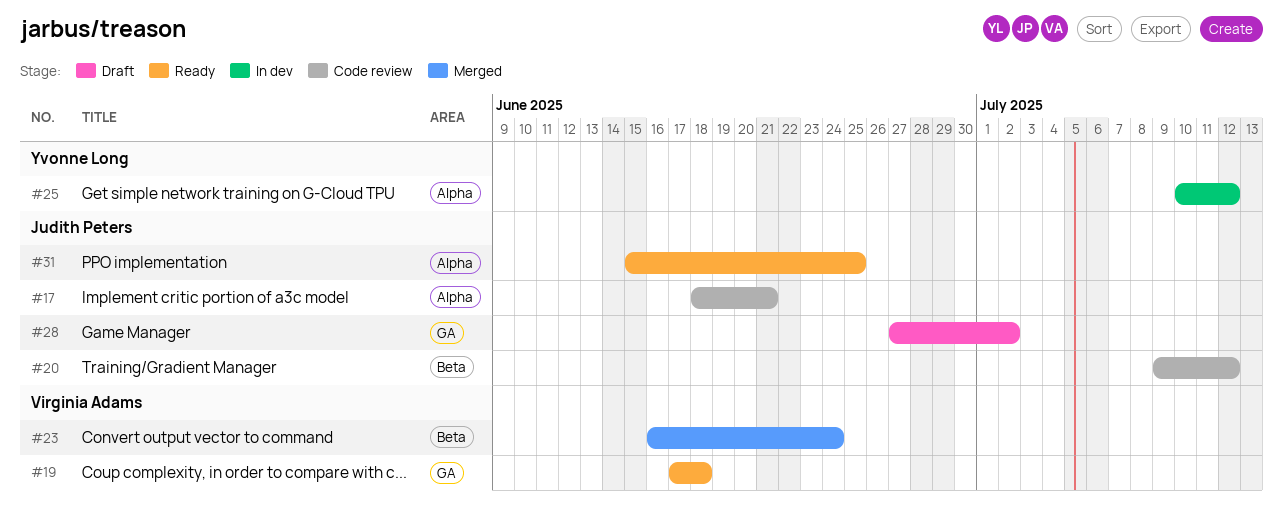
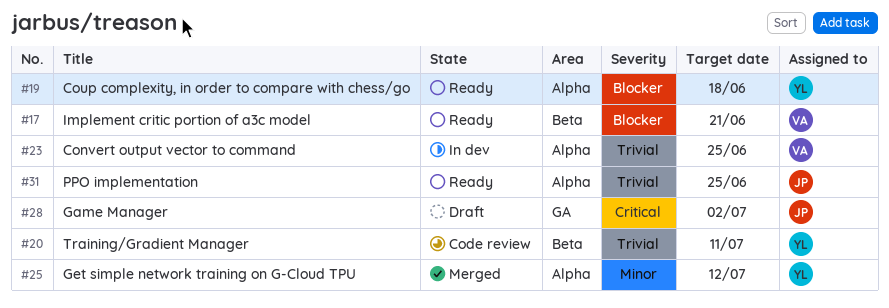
#17, status: Code review -> Ready
#17, owner: Judith Peters -> Virginia Adams
#17, label: Alpha -> Beta
#19, owner: Virginia Adams -> Yvonne Long
#19, label: GA -> Alpha
#20, owner: Judith Peters -> Yvonne Long
#20, due: Jul 12 -> Jul 11
#23, status: Merged -> In dev
#23, label: Beta -> Alpha
#23, due: Jun 24 -> Jun 25
#25, status: In dev -> Merged

